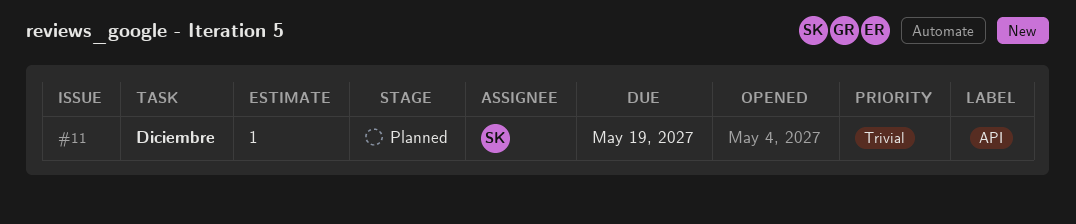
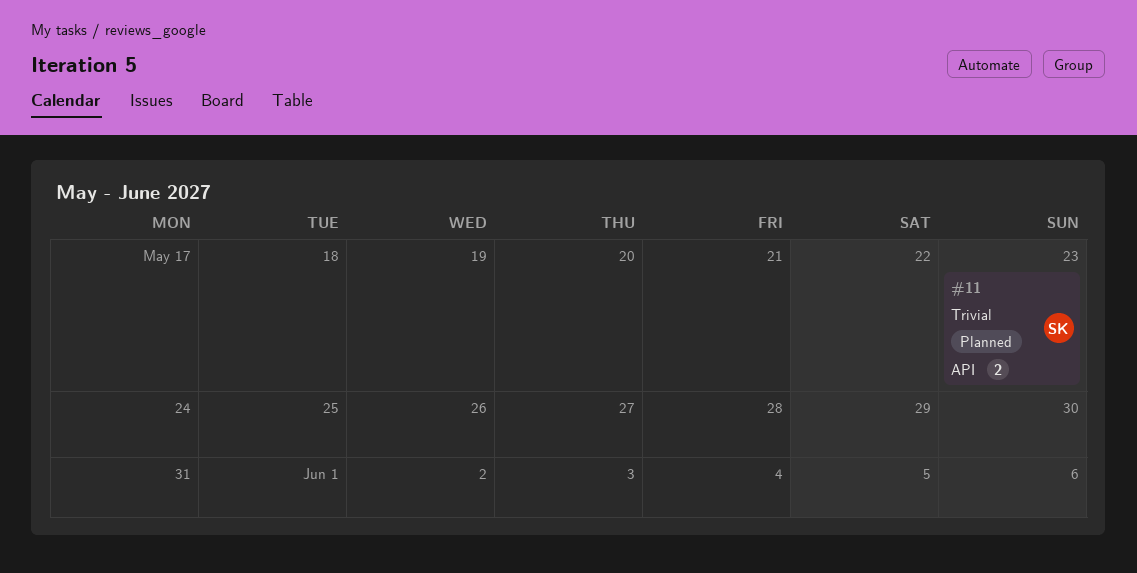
#11, estimate: 1 -> 2
#11, due: May 19 -> May 23

